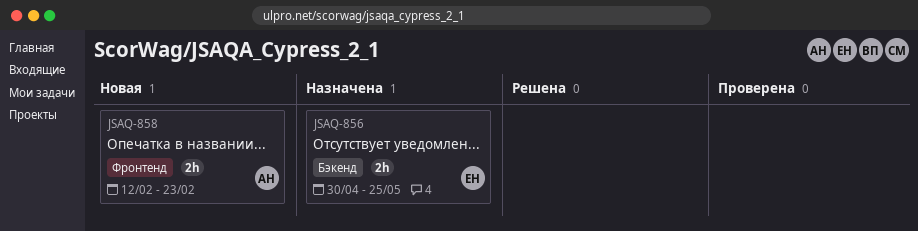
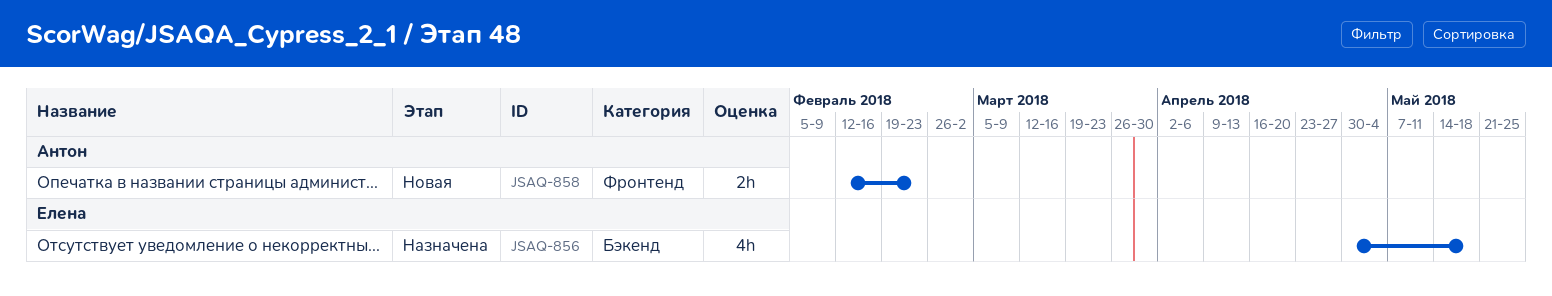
JSAQ-856, estimate: 2h -> 4h
JSAQ-856, due: May 25 -> May 18

